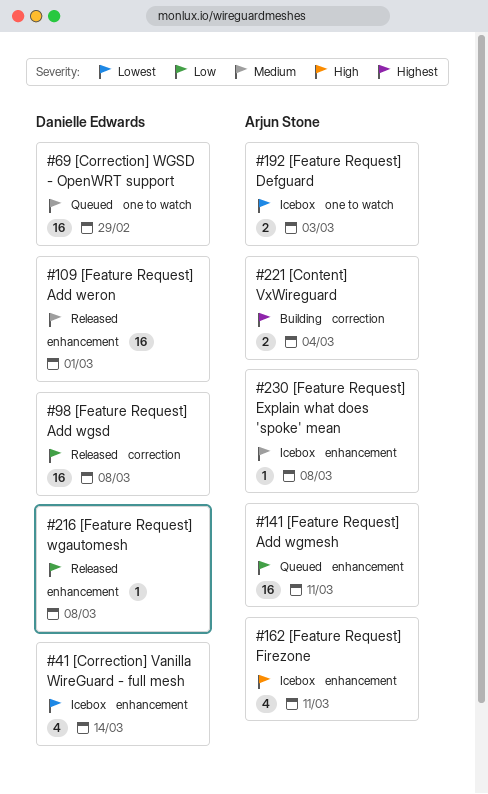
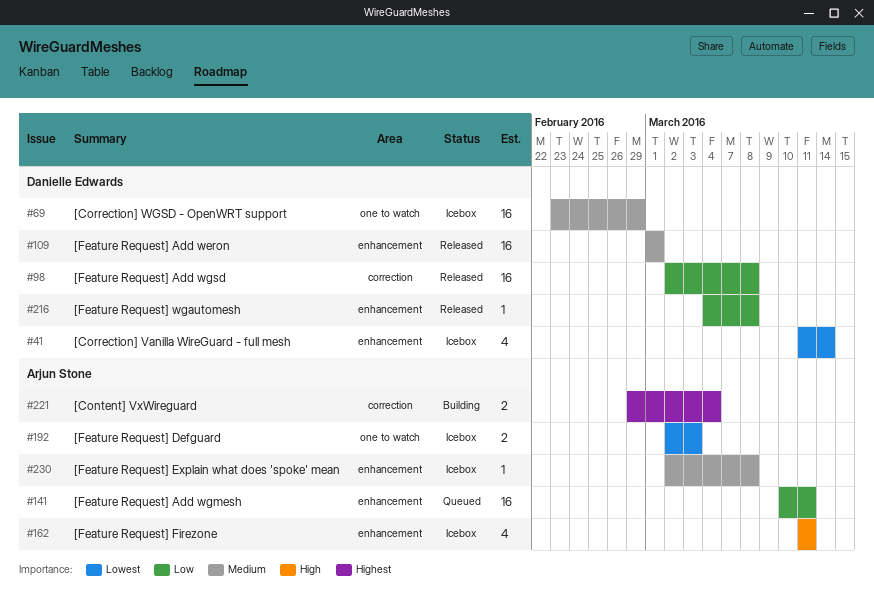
#69, status: Queued -> Icebox

